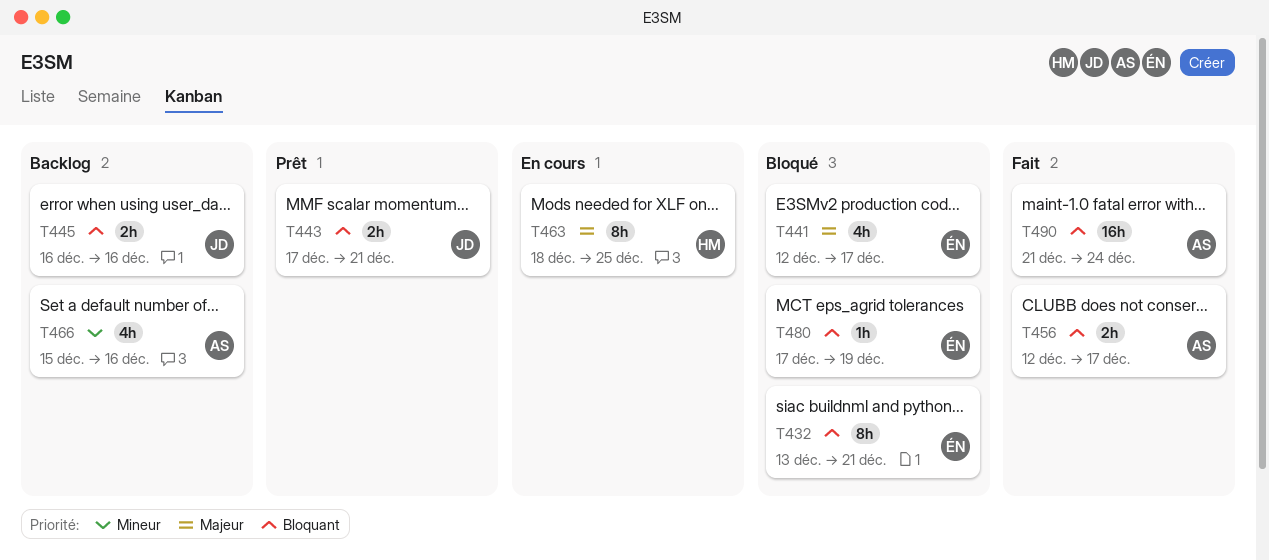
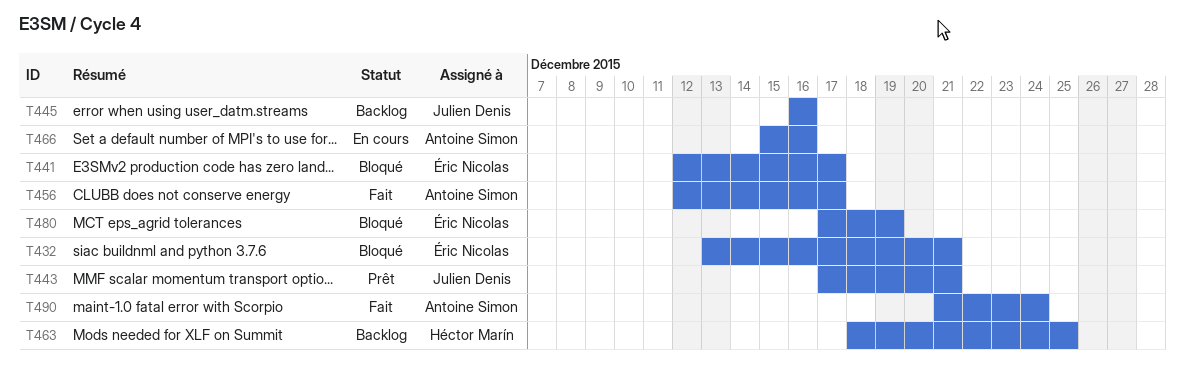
T463, status: En cours -> Backlog
T466, status: Backlog -> En cours

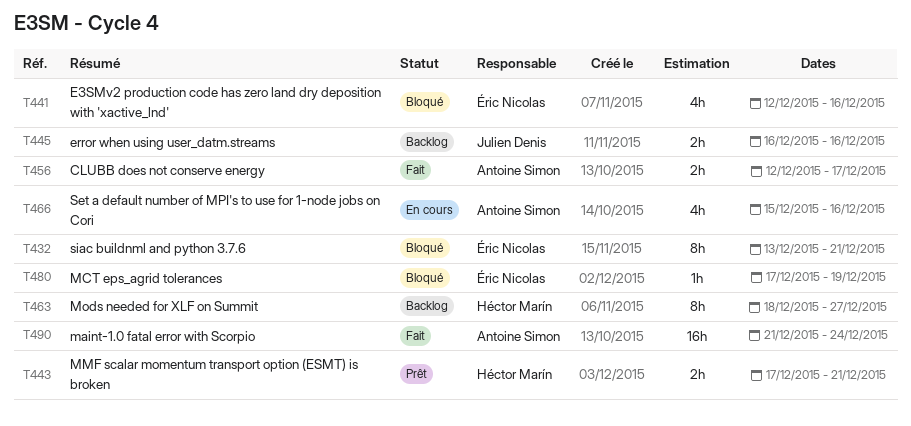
T441, due: Dec 17 -> Dec 16
T443, owner: Julien Denis -> Héctor Marín
T463, due: Dec 25 -> Dec 27

